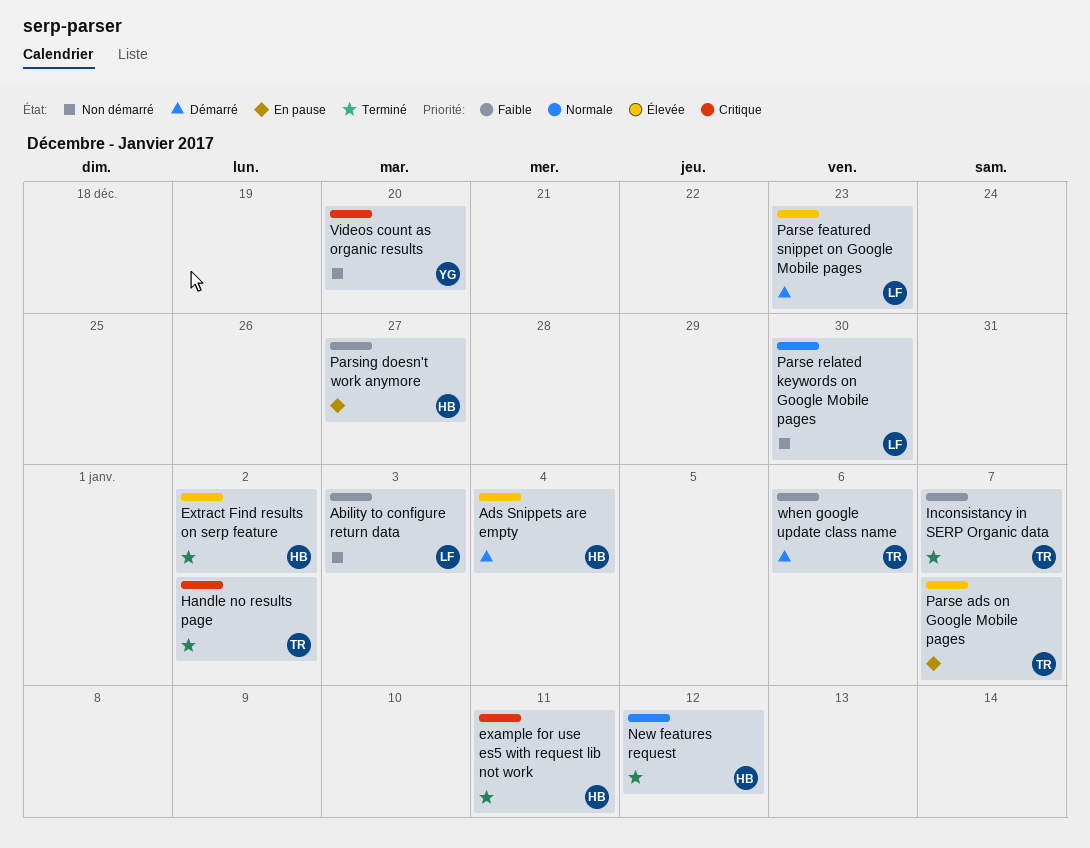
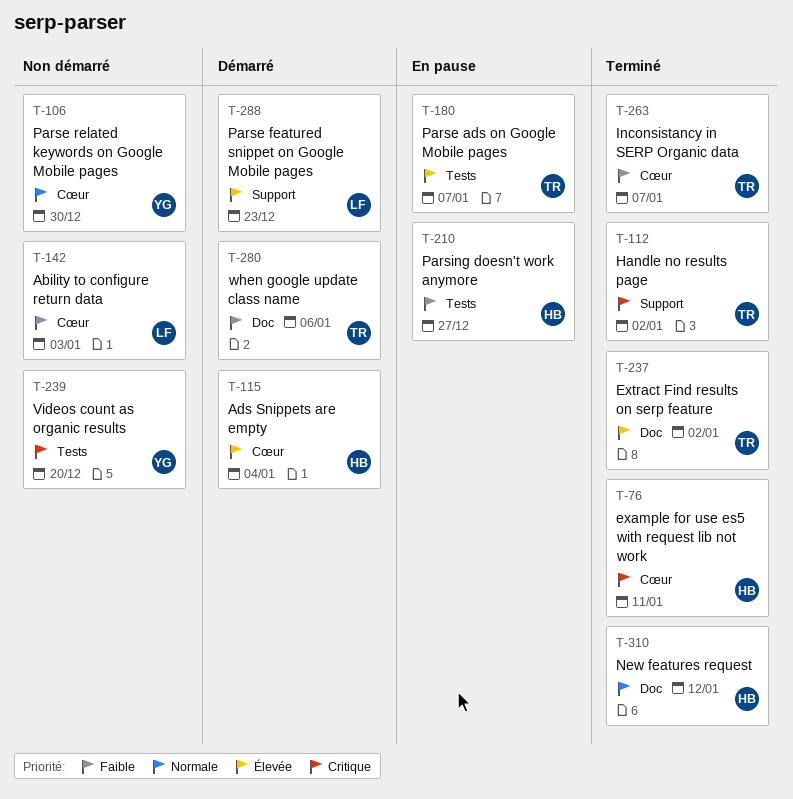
Extract Find results on serp feature, owner: HB -> TR
Parse related keywords on Google Mobile pages, owner: LF -> YG

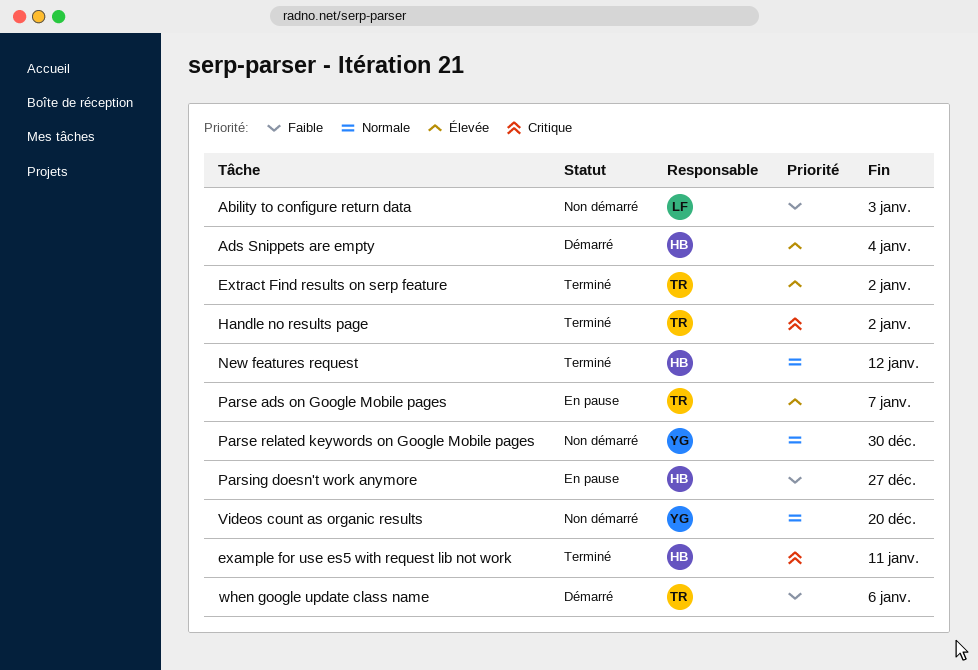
Inconsistancy in SERP Organic data: present -> none
Parse featured snippet on Google Mobile pages: present -> none
Videos count as organic results, priority: Critique -> Normale

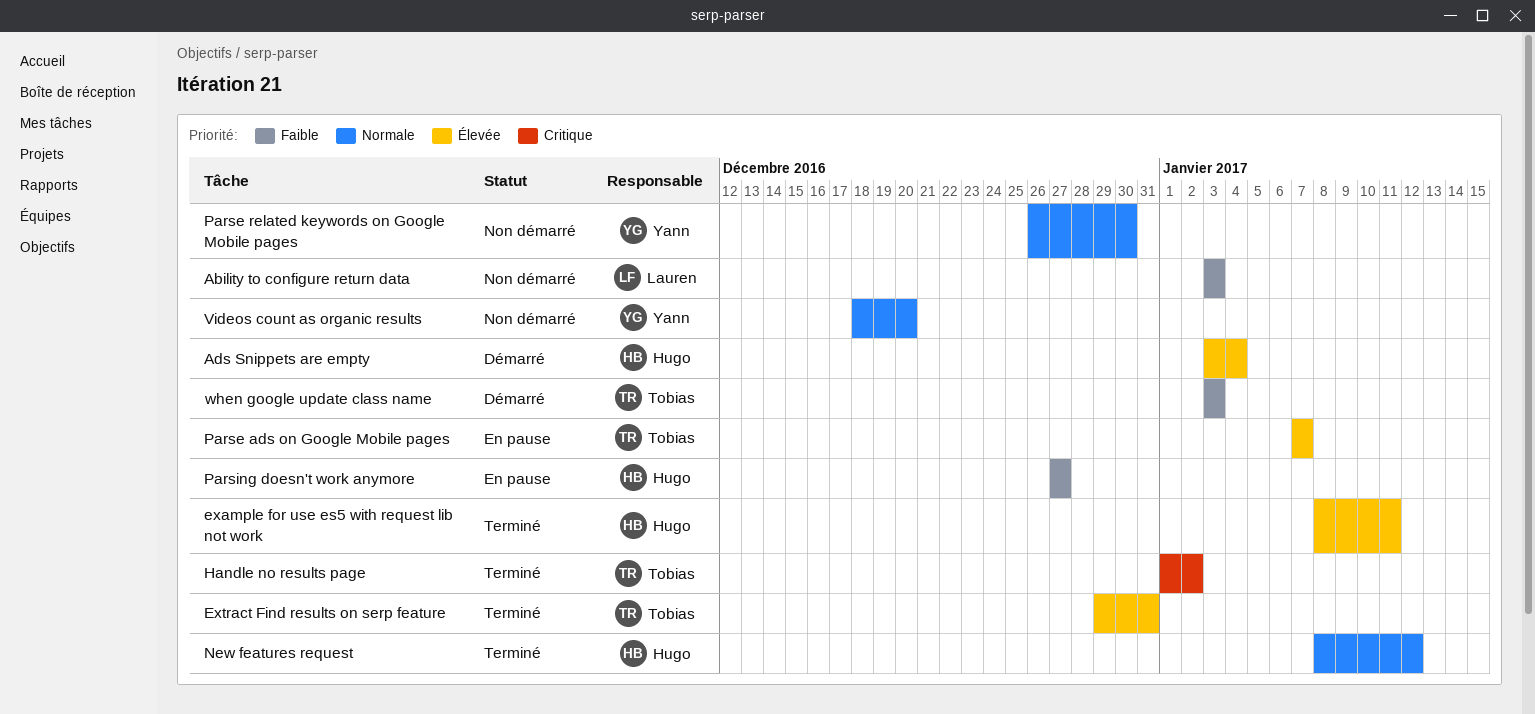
example for use es5 with request lib not work, priority: Critique -> Élevée
Extract Find results on serp feature, due: Jan 2 -> Dec 31
when google update class name, due: Jan 6 -> Jan 3

